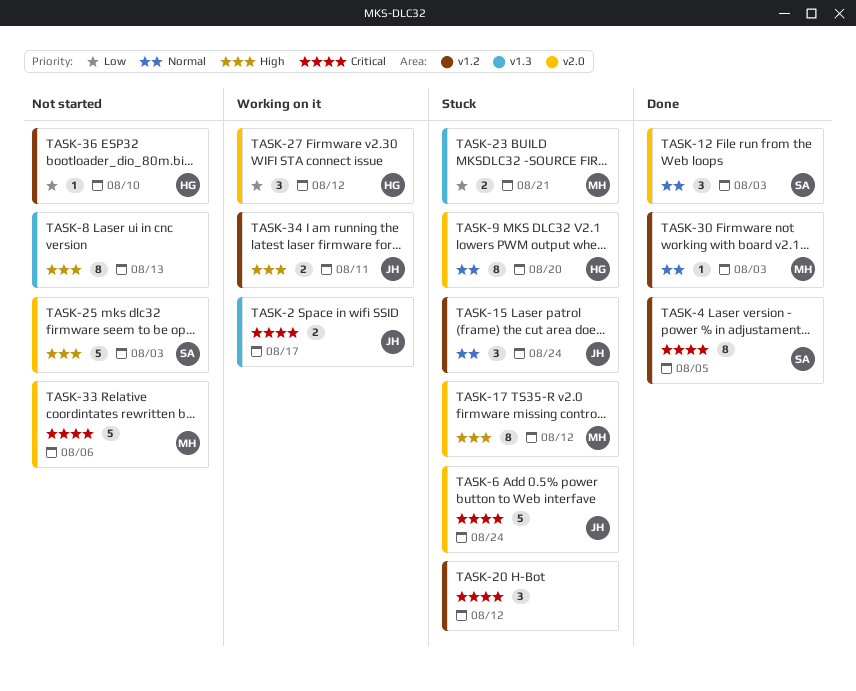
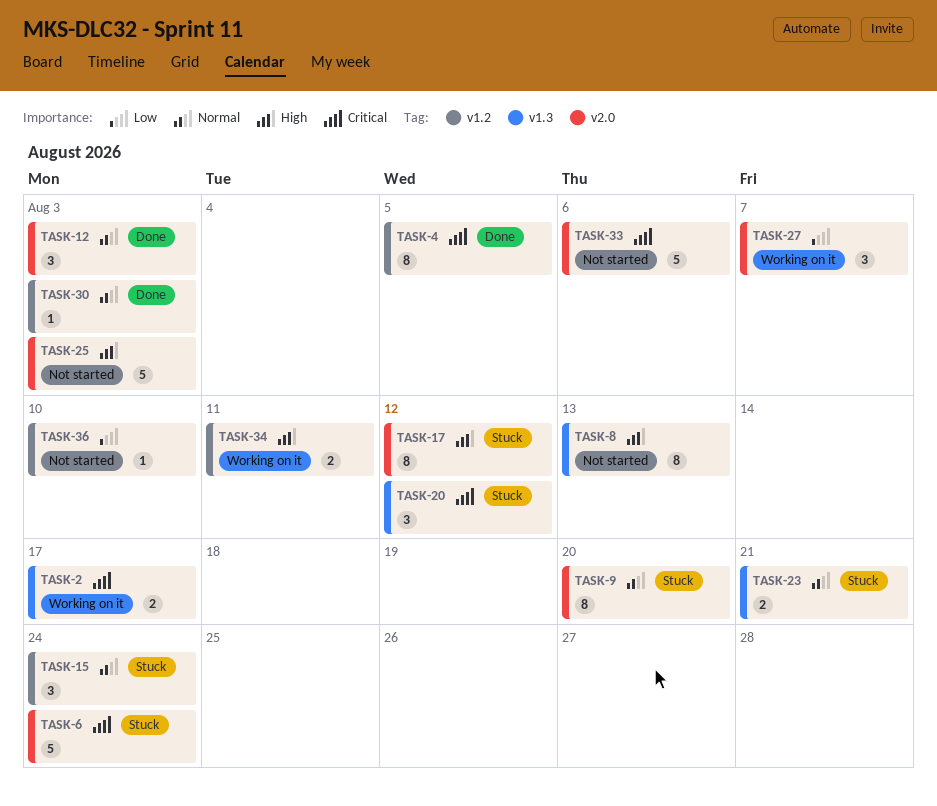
TASK-20, label: v1.2 -> v1.3
TASK-23, priority: Low -> Normal
TASK-27, due: Aug 12 -> Aug 7

